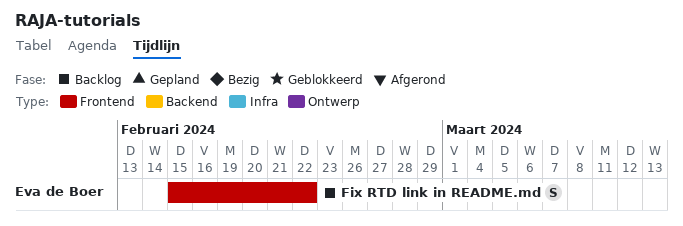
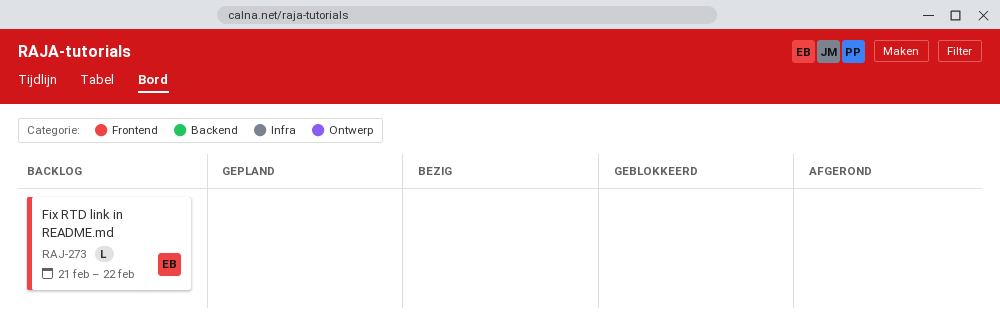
Fix RTD link in README.md, estimate: S -> L
Fix RTD link in README.md, start: Feb 15 -> Feb 21

